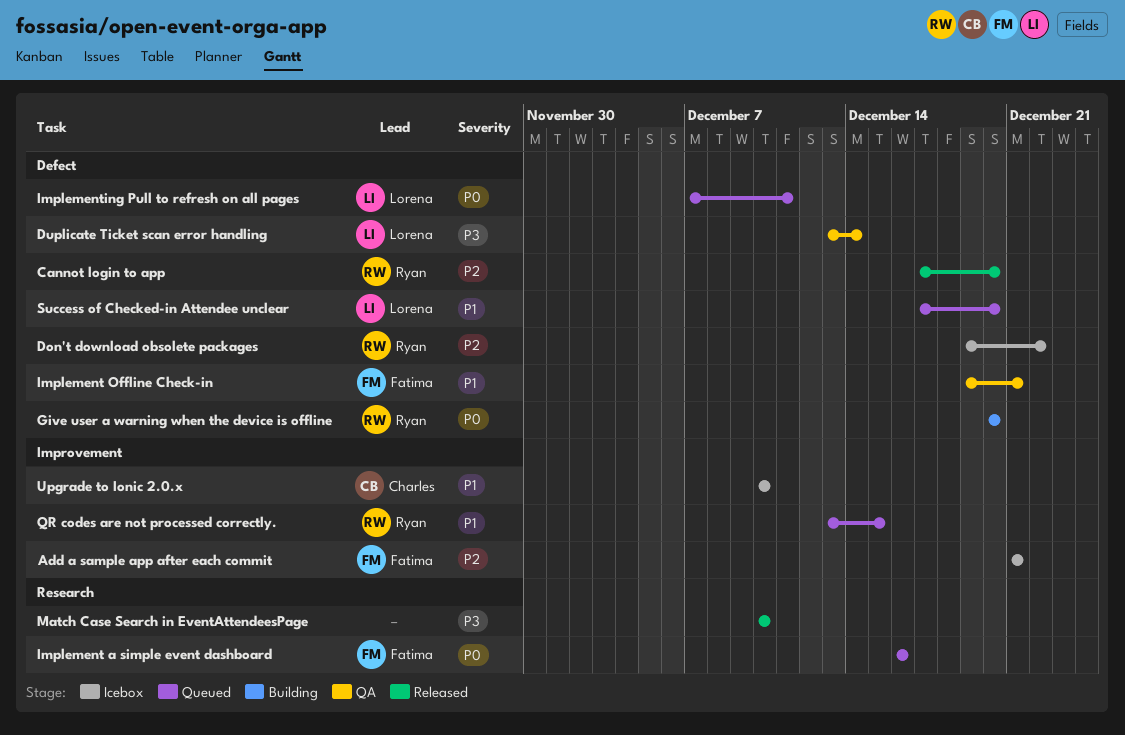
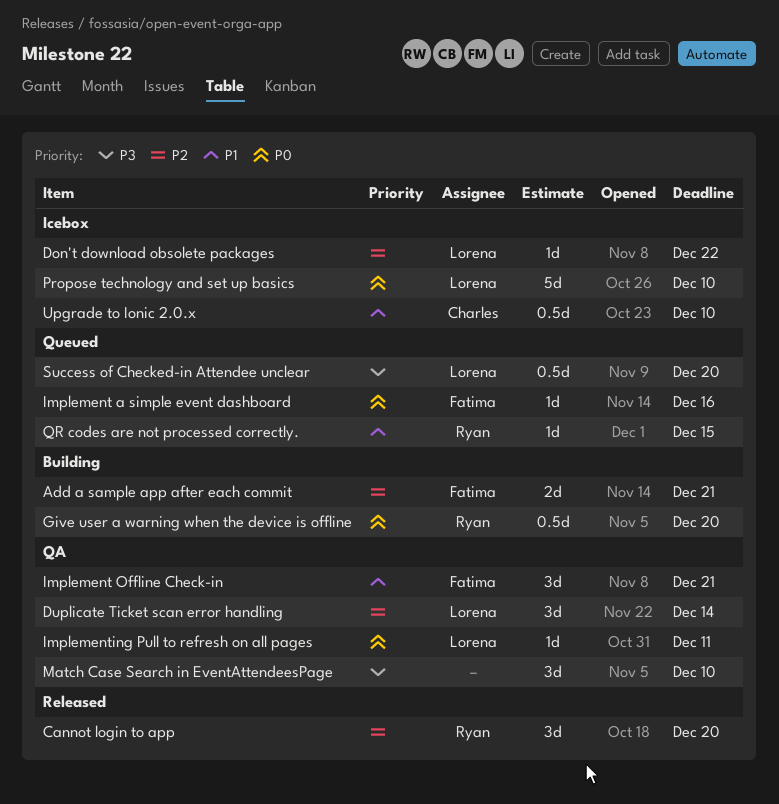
Add a sample app after each commit, status: Icebox -> Building
Don't download obsolete packages, owner: Ryan -> Lorena
Duplicate Ticket scan error handling, priority: P3 -> P2
Implementing Pull to refresh on all pages, status: Queued -> QA
Match Case Search in EventAttendeesPage, status: Released -> QA
Propose technology and set up basics: none -> present
Success of Checked-in Attendee unclear, priority: P1 -> P3

